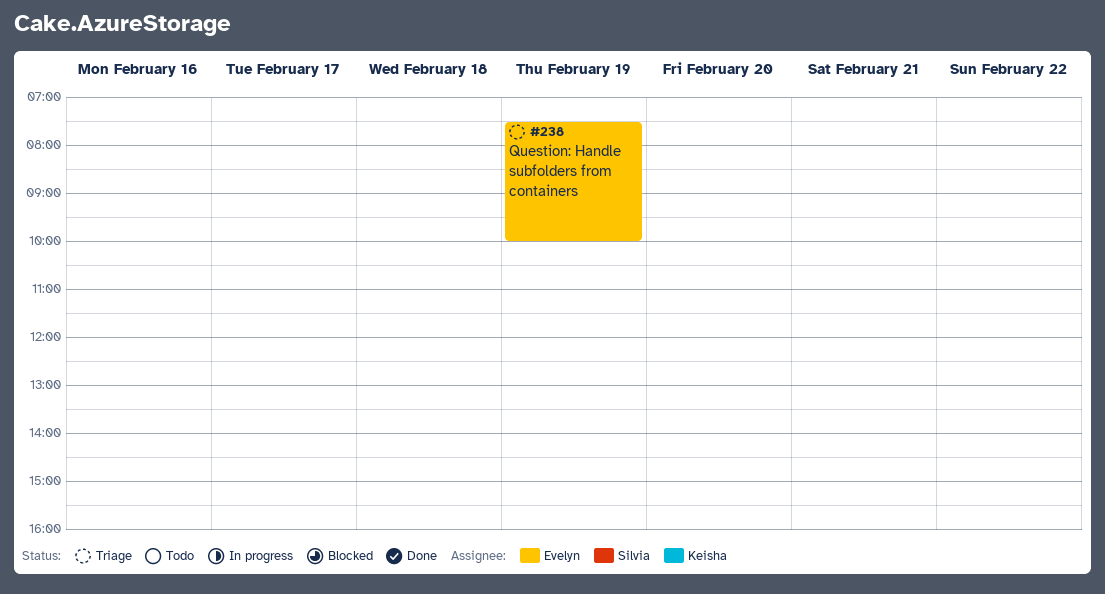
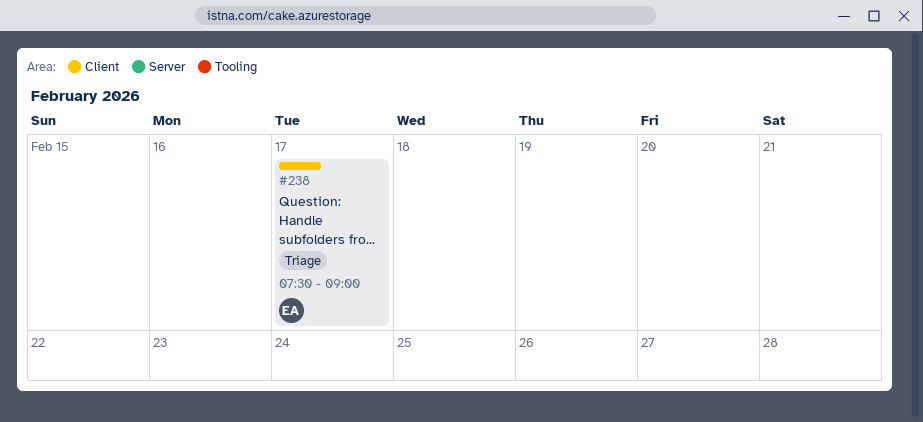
#238, day: Feb 19 -> Feb 17
#238, ends: 10:00 -> 09:00

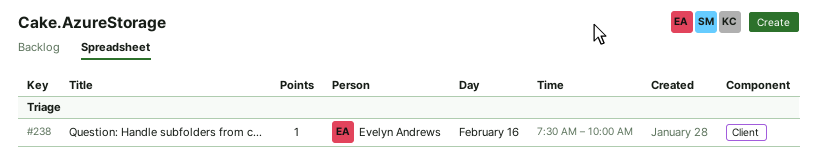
#238, day: Feb 17 -> Feb 16
#238, ends: 09:00 -> 10:00

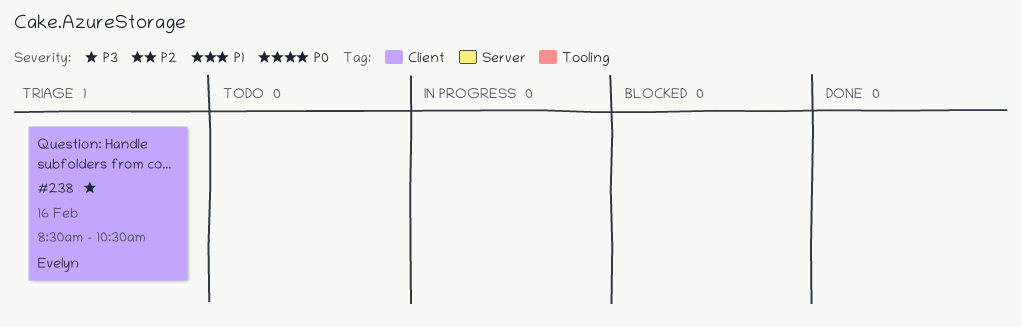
#238, begins: 07:30 -> 08:30
#238, ends: 10:00 -> 10:30

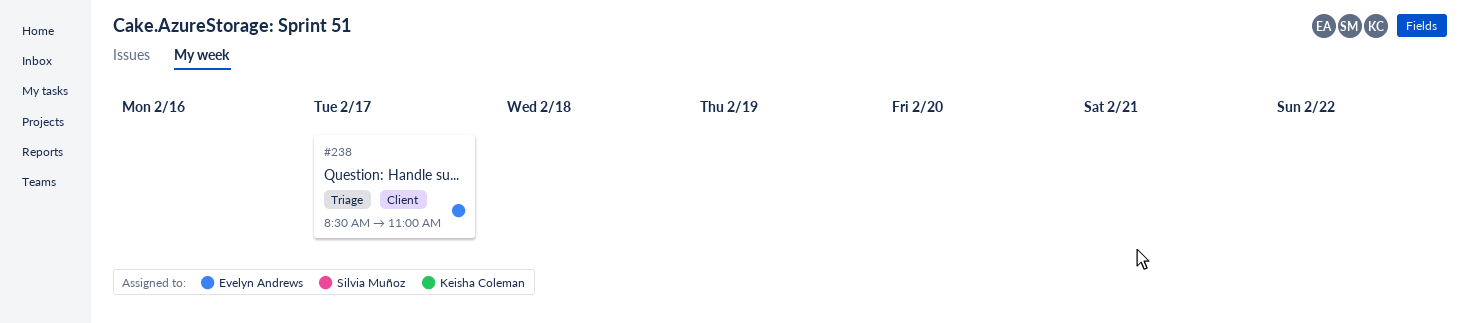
#238, day: Feb 16 -> Feb 17
#238, ends: 10:30 -> 11:00

